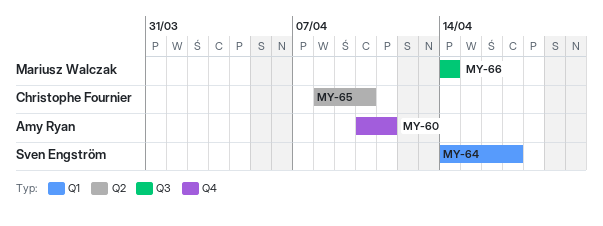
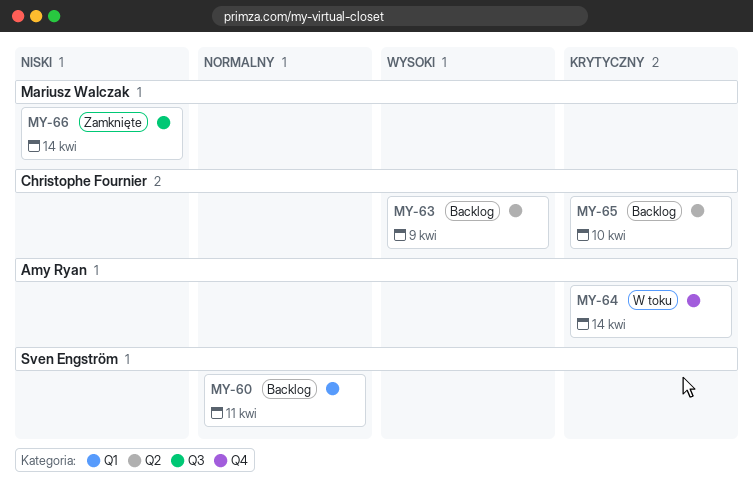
MY-60, owner: Amy Ryan -> Sven Engström
MY-60, label: Q4 -> Q1
MY-63: none -> present
MY-64, owner: Sven Engström -> Amy Ryan
MY-64, label: Q1 -> Q4
MY-64, due: Apr 17 -> Apr 14

